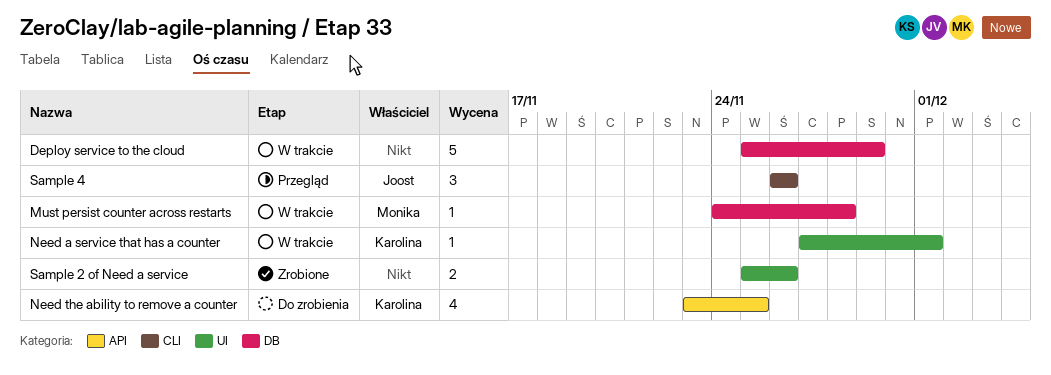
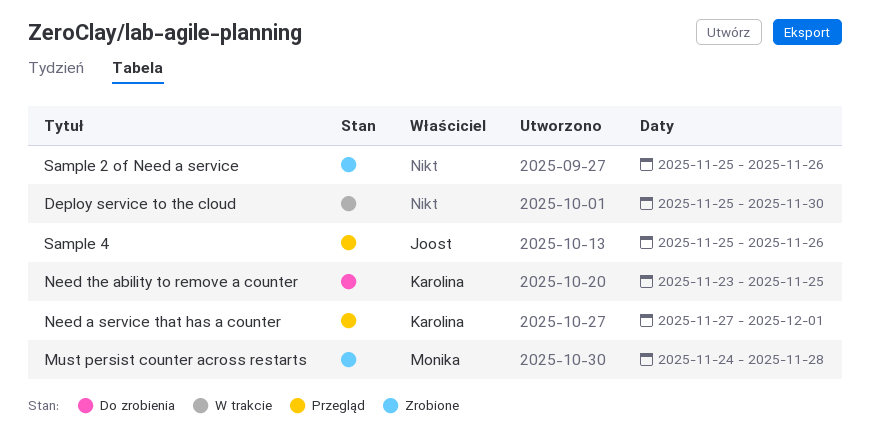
Deploy service to the cloud, due: Nov 29 -> Nov 30
Must persist counter across restarts, status: W trakcie -> Zrobione
Need a service that has a counter, status: W trakcie -> Przegląd
Sample 4, start: Nov 26 -> Nov 25

